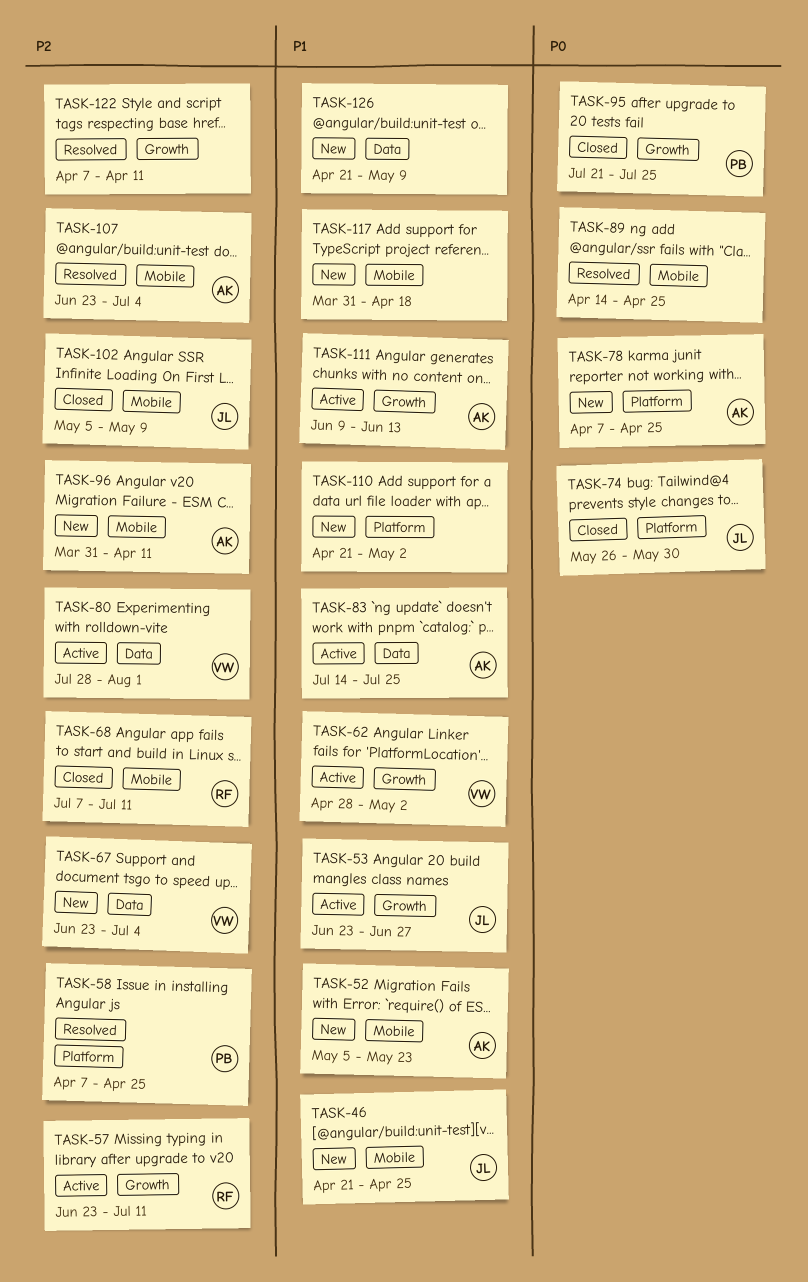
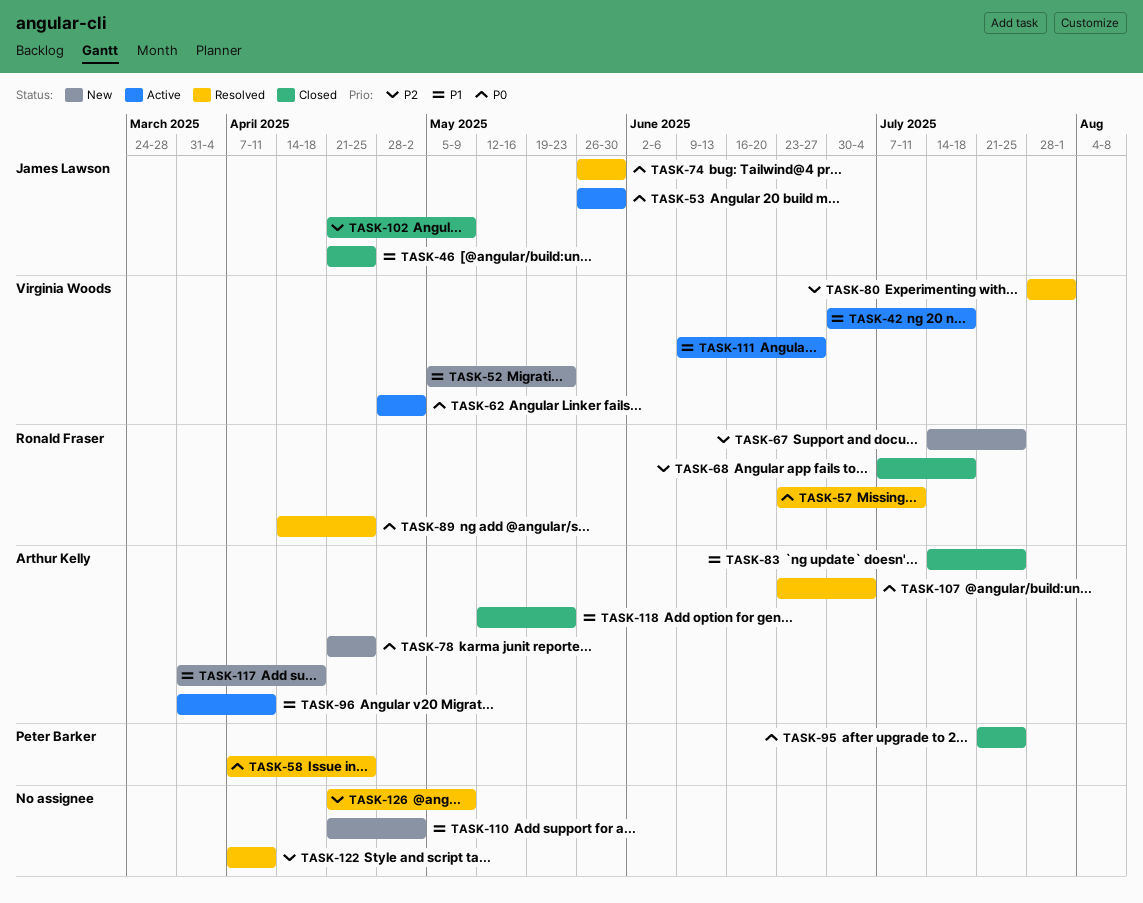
TASK-42: none -> present
TASK-46, status: New -> Closed
TASK-52, owner: Arthur Kelly -> Virginia Woods
TASK-53, priority: P1 -> P0
TASK-53, start: Jun 23 -> May 26
TASK-53, due: Jun 27 -> May 30
TASK-57, status: Active -> Resolved
TASK-57, priority: P2 -> P0
TASK-58, priority: P2 -> P0
TASK-62, priority: P1 -> P0
TASK-67, owner: Virginia Woods -> Ronald Fraser
TASK-67, start: Jun 23 -> Jul 14
TASK-67, due: Jul 4 -> Jul 25
TASK-68, due: Jul 11 -> Jul 18
TASK-74, status: Closed -> Resolved
TASK-78, start: Apr 7 -> Apr 21
TASK-80, status: Active -> Resolved
TASK-83, status: Active -> Closed
TASK-89, owner: none -> Ronald Fraser
TASK-96, status: New -> Active
TASK-96, priority: P2 -> P1
TASK-102, start: May 5 -> Apr 21
TASK-107, priority: P2 -> P0
TASK-111, owner: Arthur Kelly -> Virginia Woods
TASK-111, due: Jun 13 -> Jun 27
TASK-117, owner: none -> Arthur Kelly
TASK-118: none -> present
TASK-126, status: New -> Resolved
TASK-126, priority: P1 -> P2

